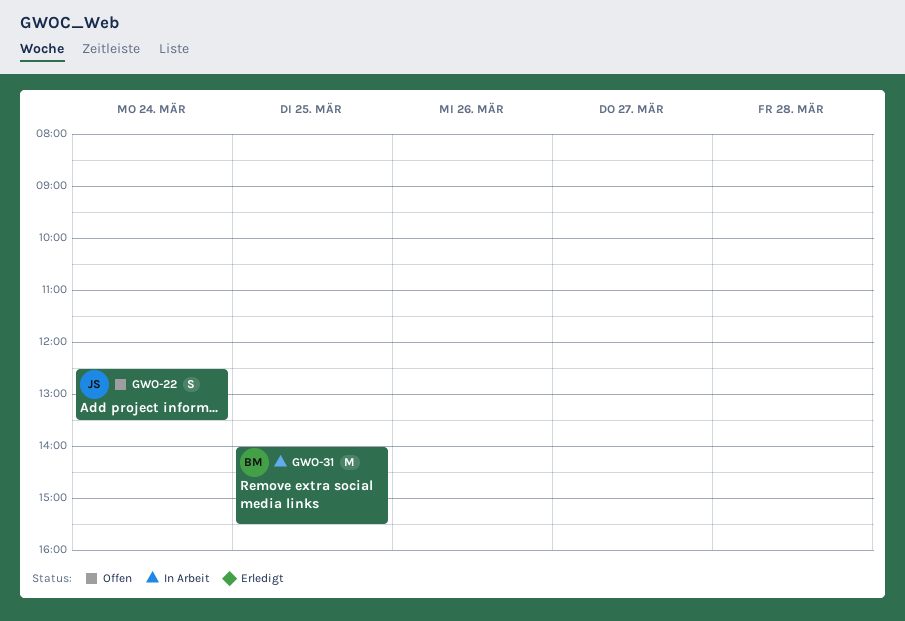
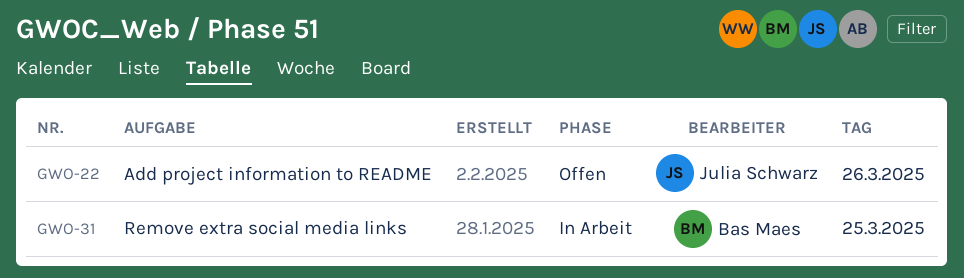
GWO-22, day: Mar 24 -> Mar 26

